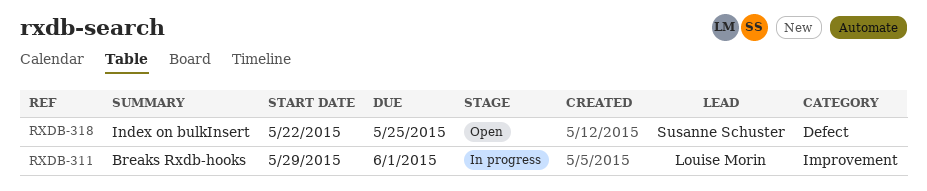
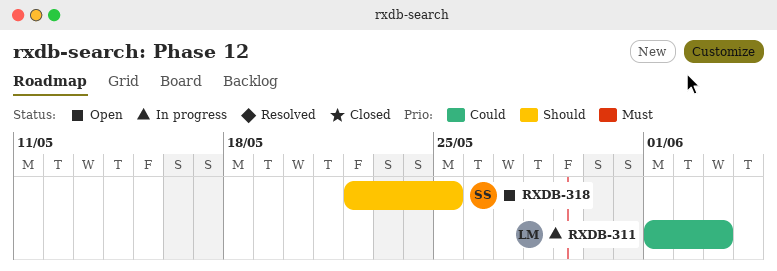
RXDB-311, start: May 29 -> Jun 1
RXDB-311, due: Jun 1 -> Jun 3

